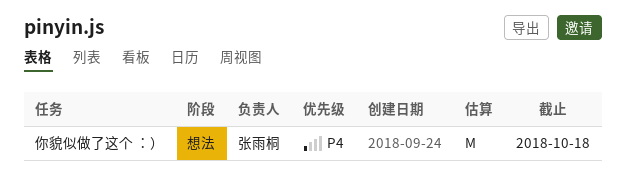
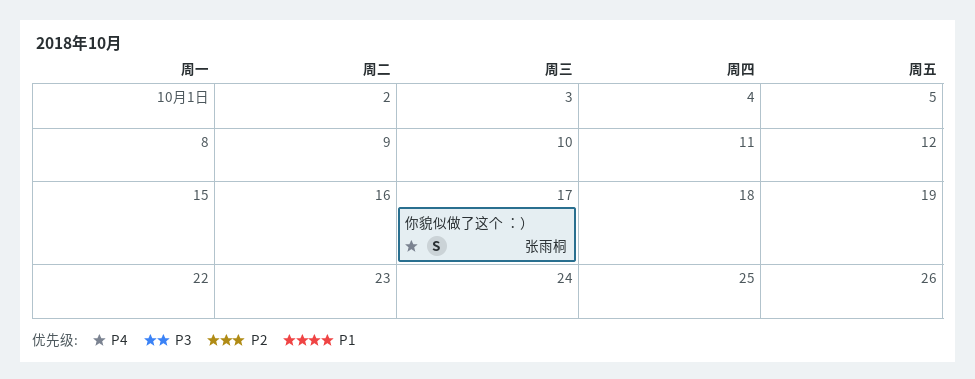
你貌似做了这个 ：）, estimate: M -> S
你貌似做了这个 ：）, due: Oct 18 -> Oct 17

